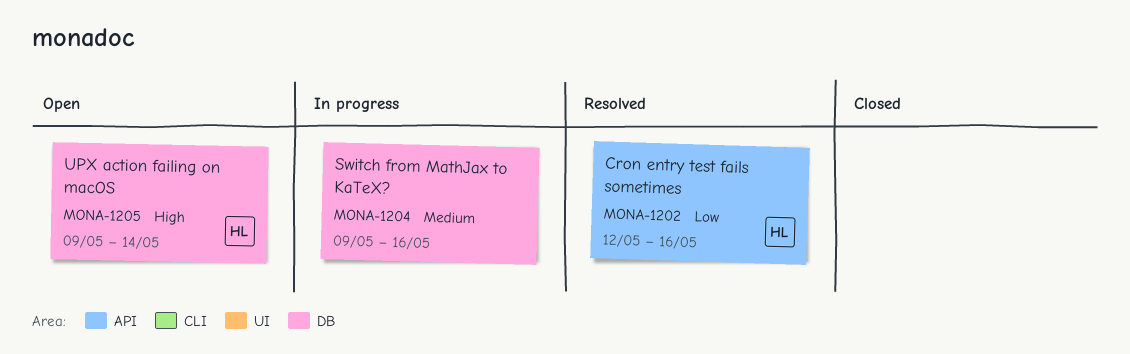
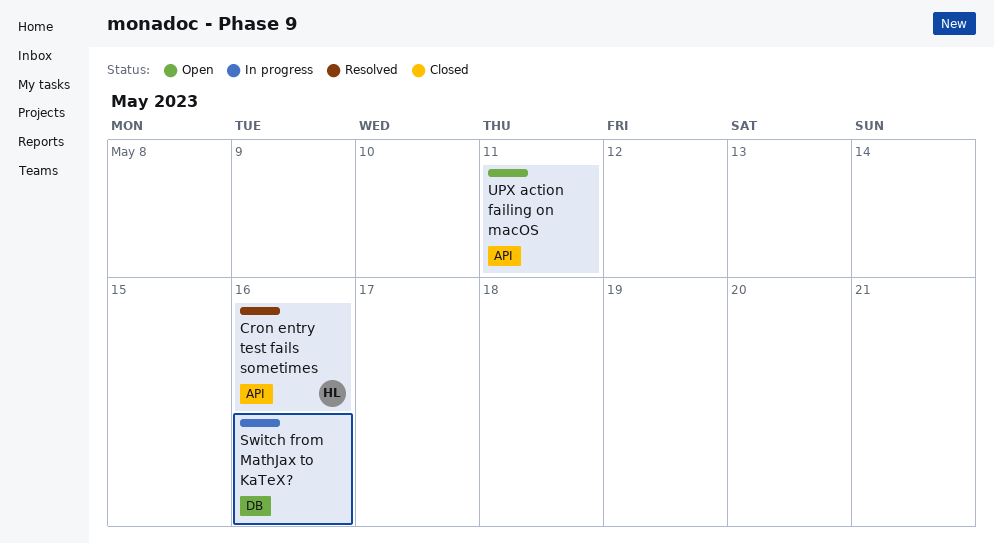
UPX action failing on macOS, owner: HL -> none
UPX action failing on macOS, label: DB -> API
UPX action failing on macOS, due: May 14 -> May 11

